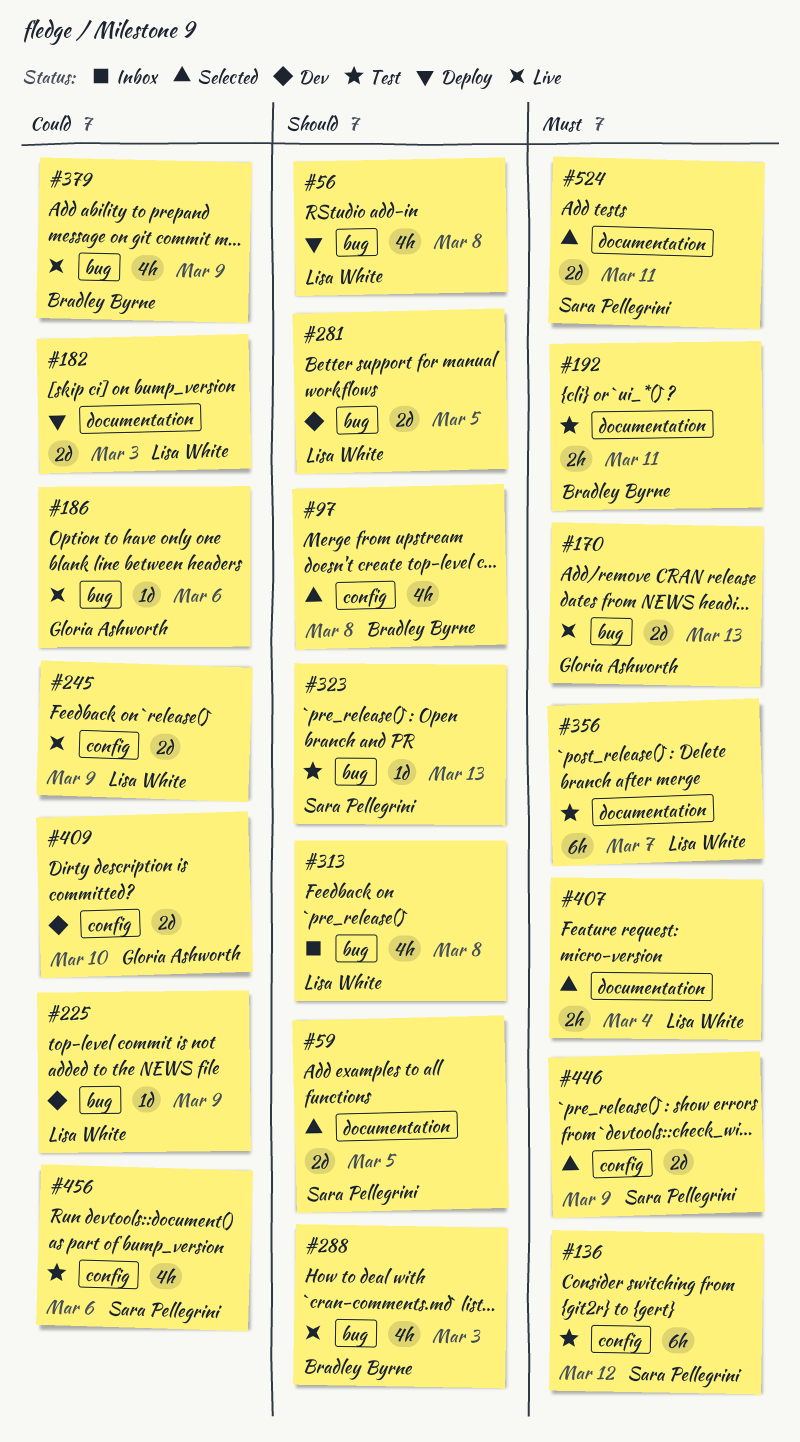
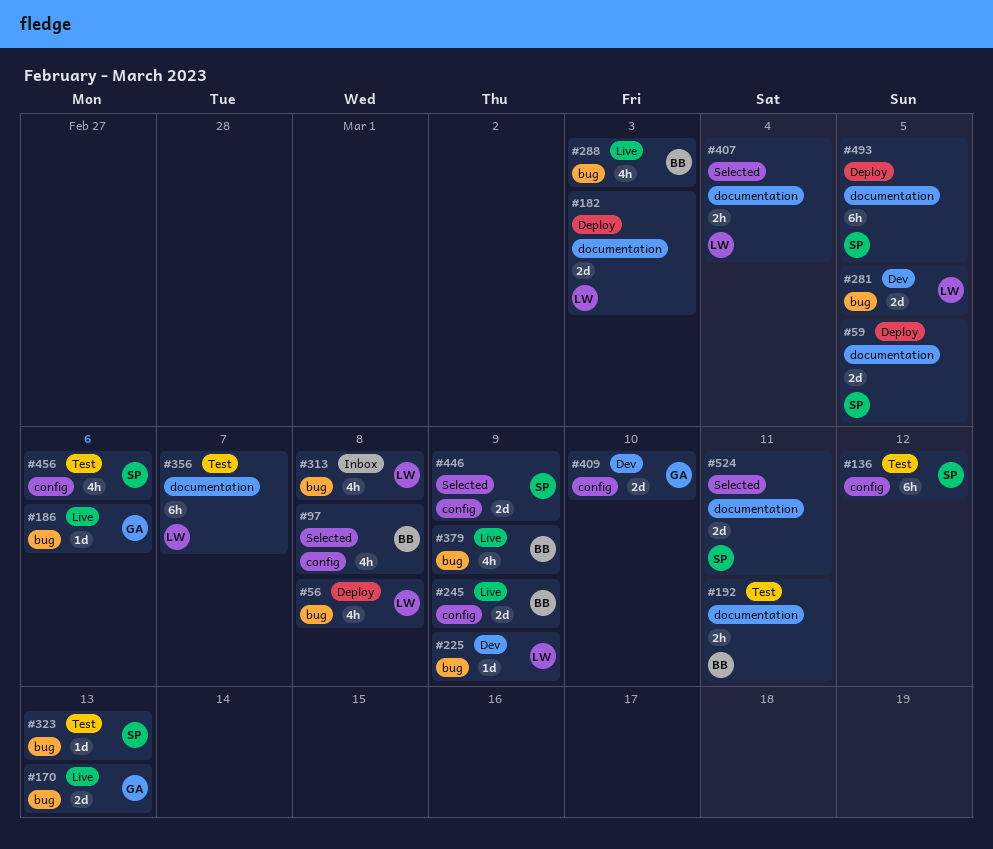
#59, status: Selected -> Deploy
#245, owner: Lisa White -> Bradley Byrne
#493: none -> present

